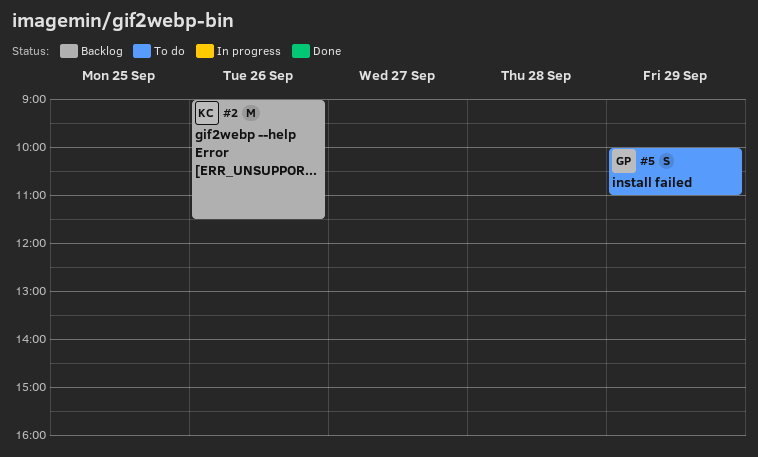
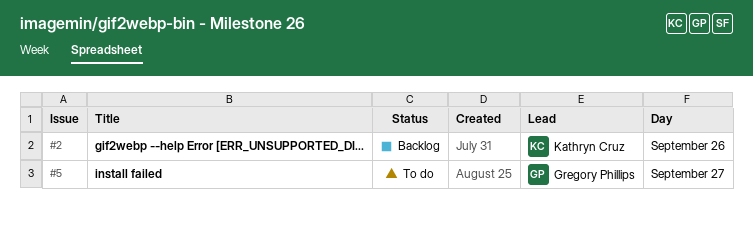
#5, day: Sep 29 -> Sep 27

